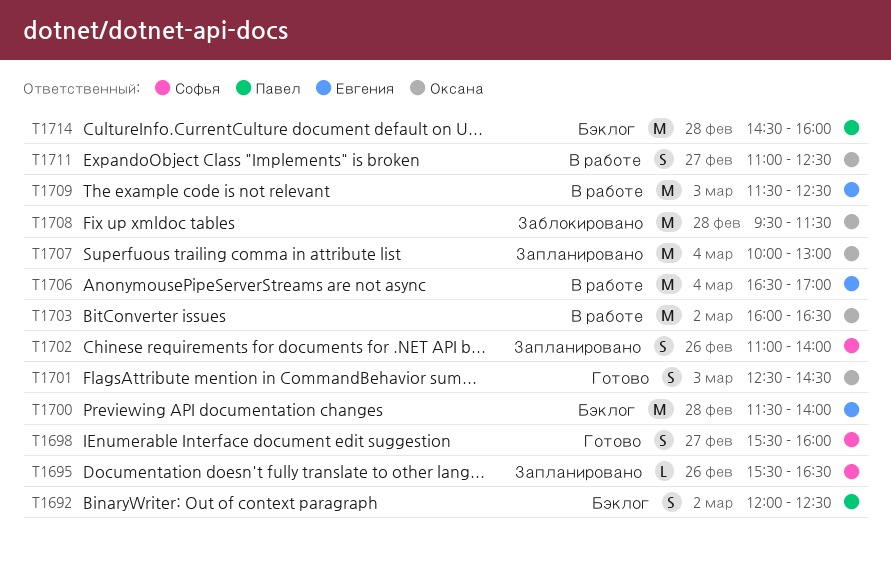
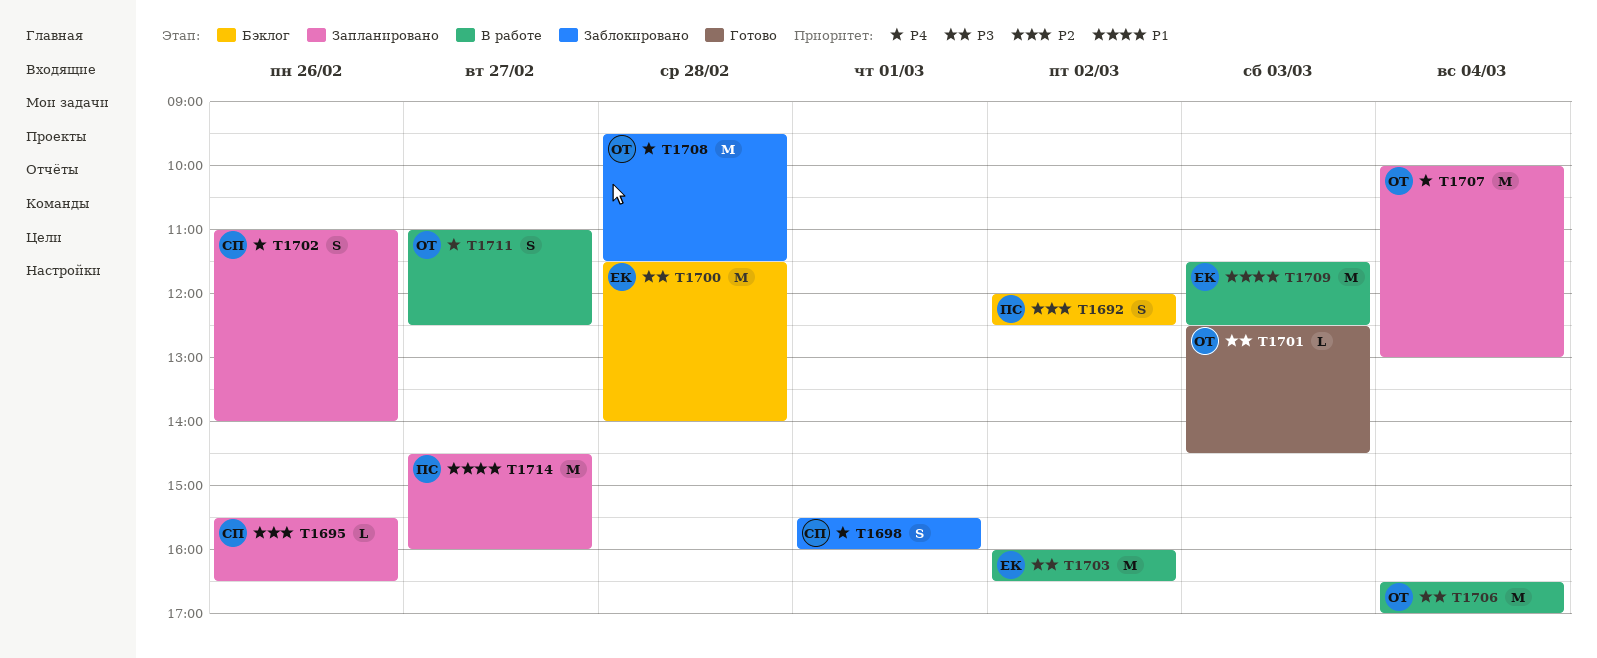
T1698, status: Готово -> Заблокировано
T1698, day: Feb 27 -> Mar 1
T1701, estimate: S -> L
T1703, owner: Оксана -> Евгения
T1706, owner: Евгения -> Оксана
T1714, status: Бэклог -> Запланировано
T1714, day: Feb 28 -> Feb 27

